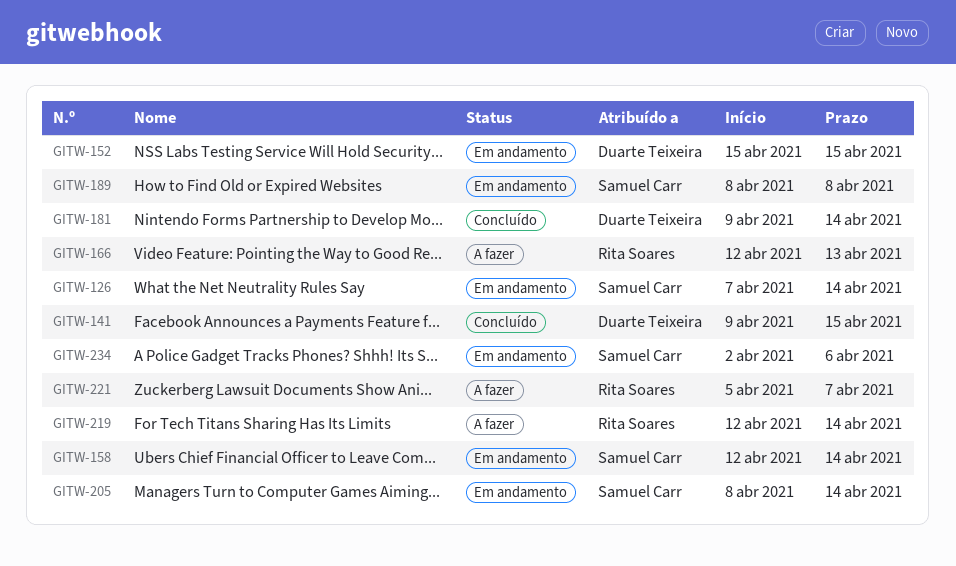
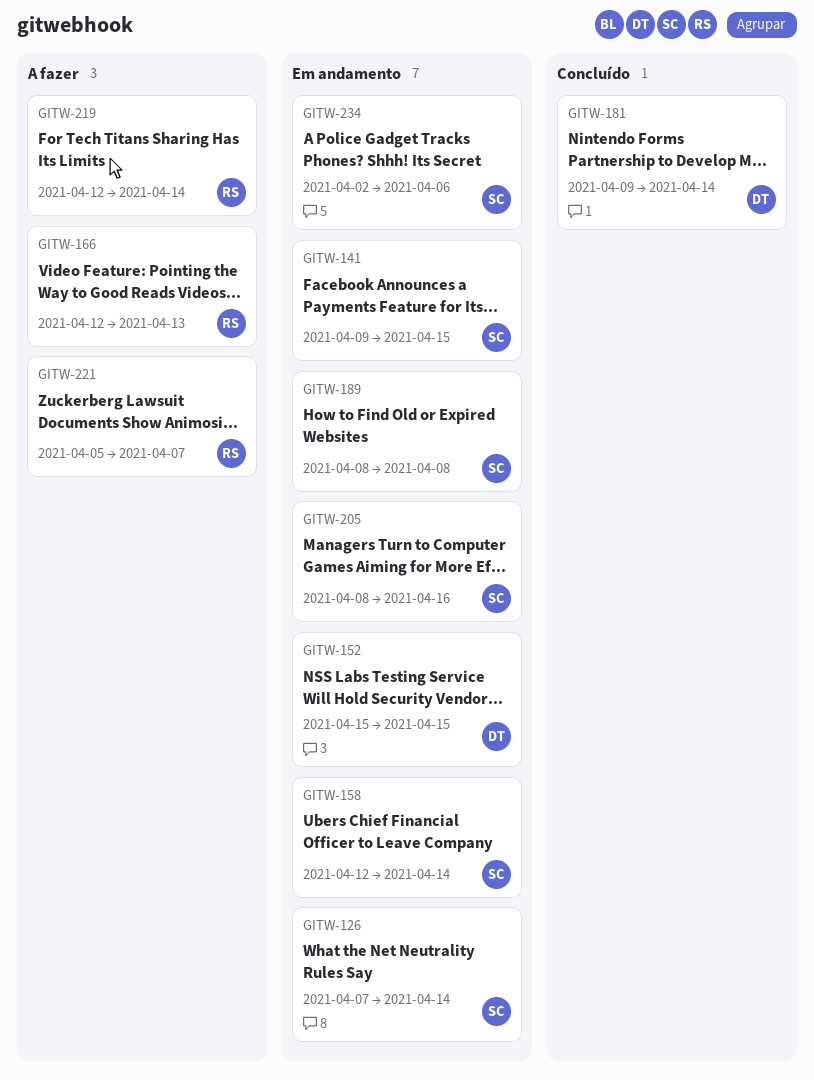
GITW-141, status: Concluído -> Em andamento
GITW-141, owner: Duarte Teixeira -> Samuel Carr
GITW-205, due: Apr 14 -> Apr 16

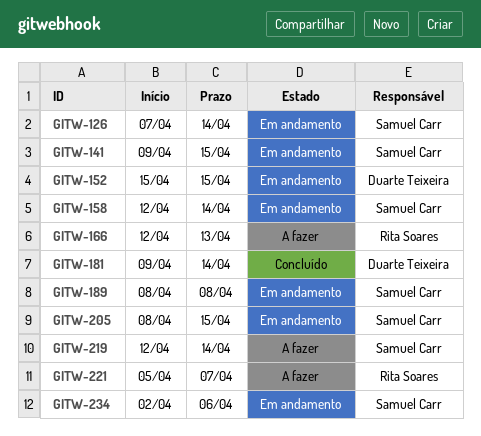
GITW-205, due: Apr 16 -> Apr 15
GITW-219, owner: Rita Soares -> Samuel Carr

